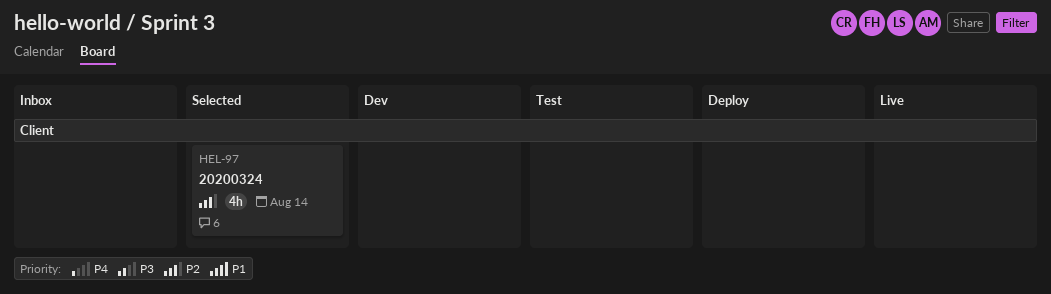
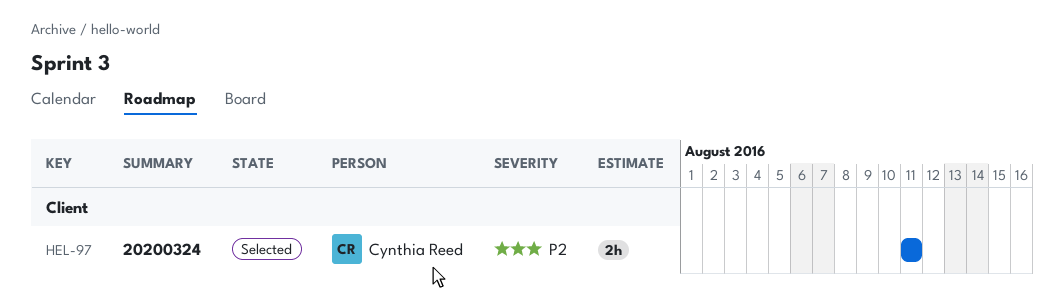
HEL-97, estimate: 4h -> 2h
HEL-97, due: Aug 14 -> Aug 11

